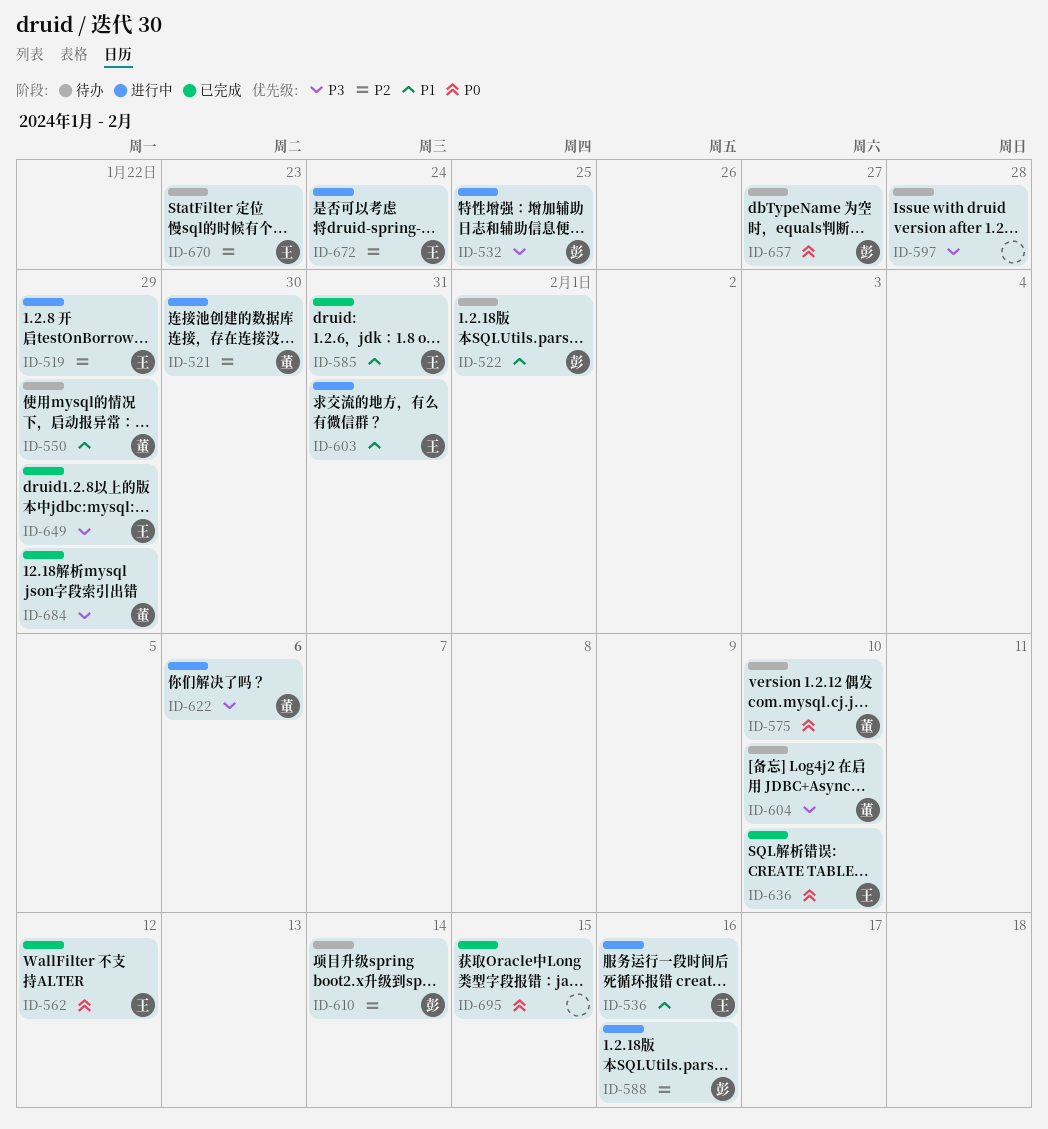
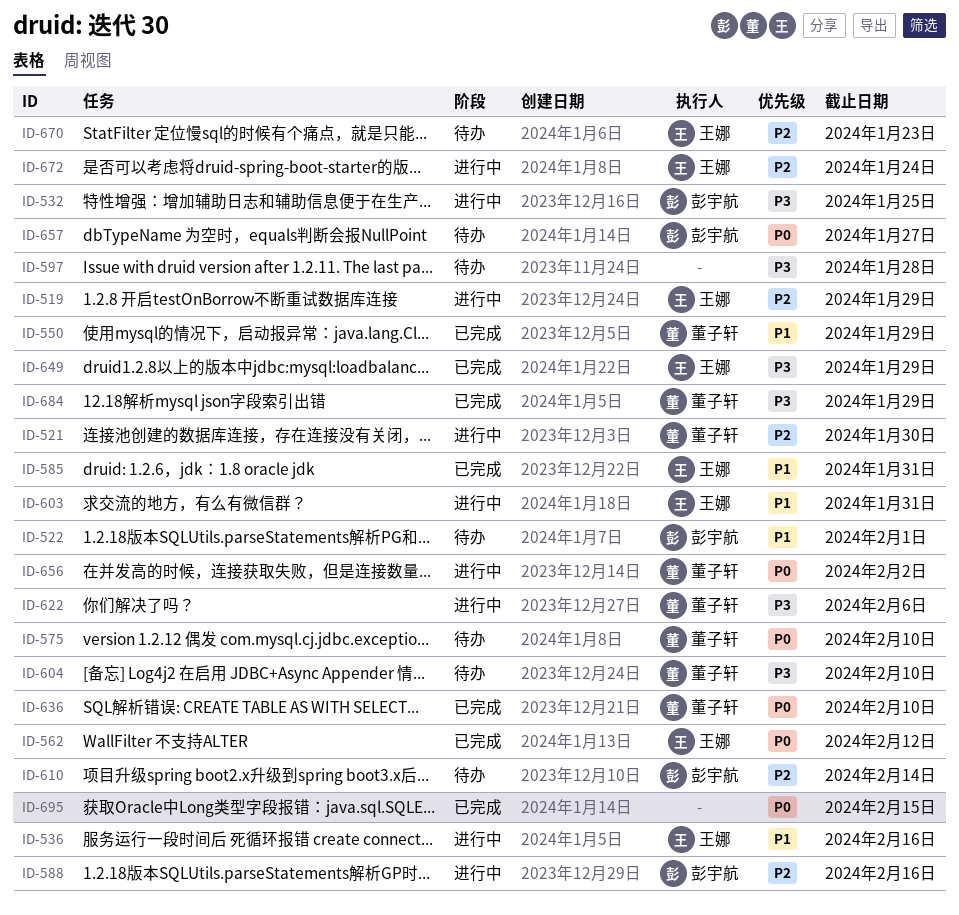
ID-550, status: 待办 -> 已完成
ID-636, owner: 王娜 -> 董子轩
ID-656: none -> present

